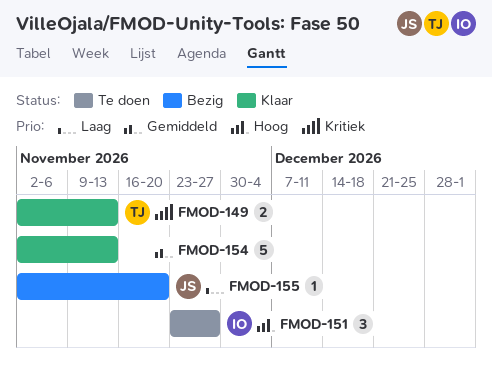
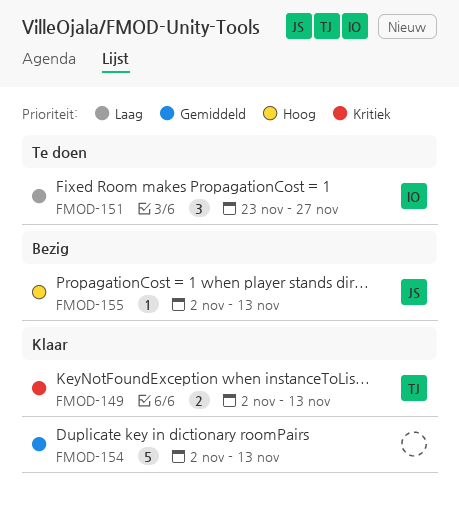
FMOD-151, priority: Hoog -> Laag
FMOD-155, priority: Laag -> Hoog
FMOD-155, due: Nov 20 -> Nov 13

